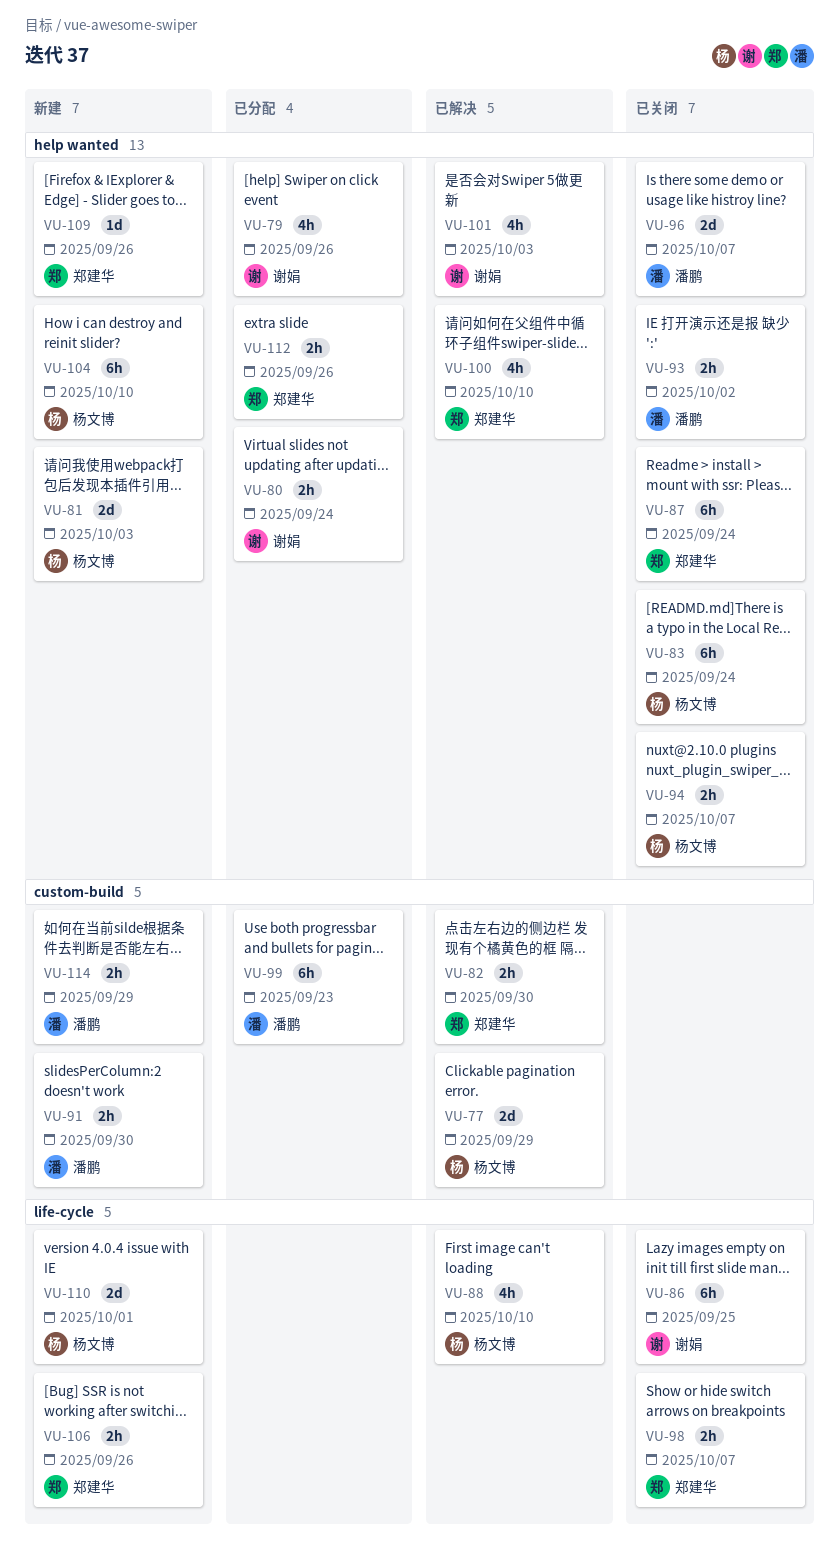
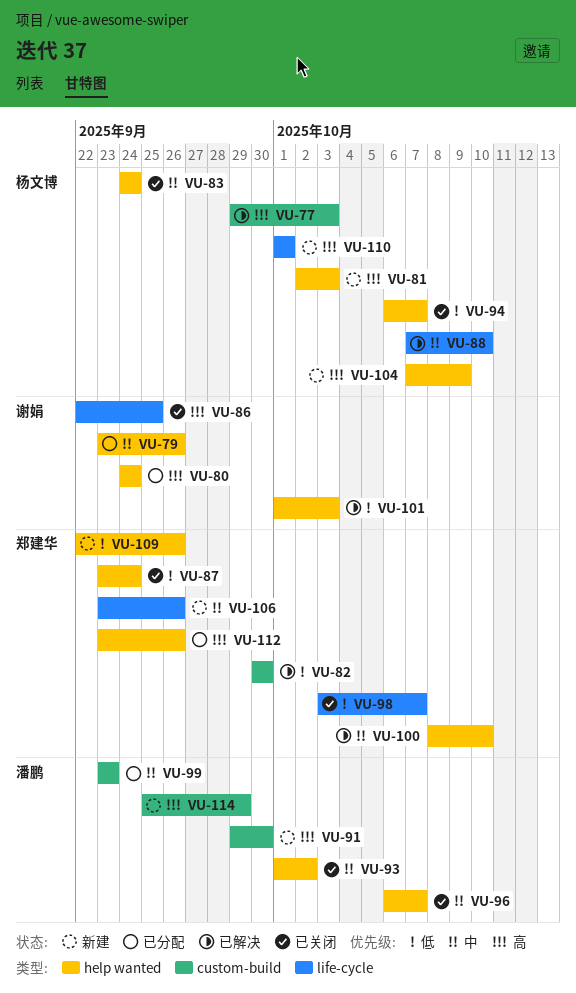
VU-77, due: Sep 29 -> Oct 3
VU-104, due: Oct 10 -> Oct 9

